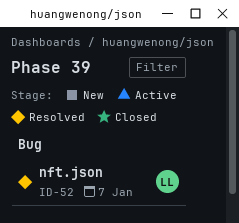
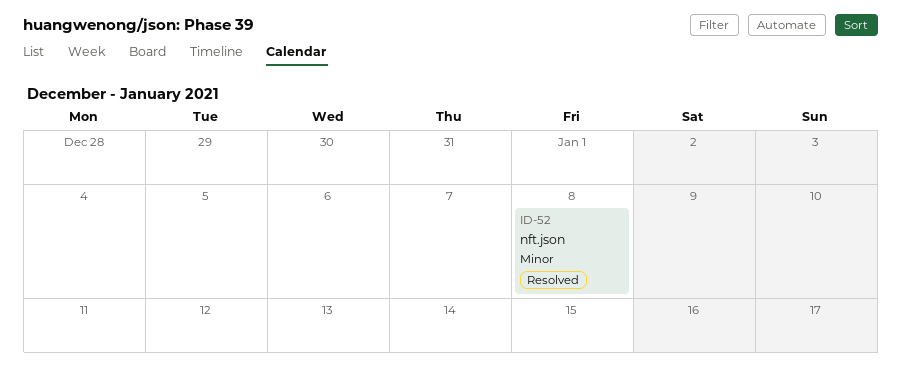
ID-52, due: Jan 7 -> Jan 8

